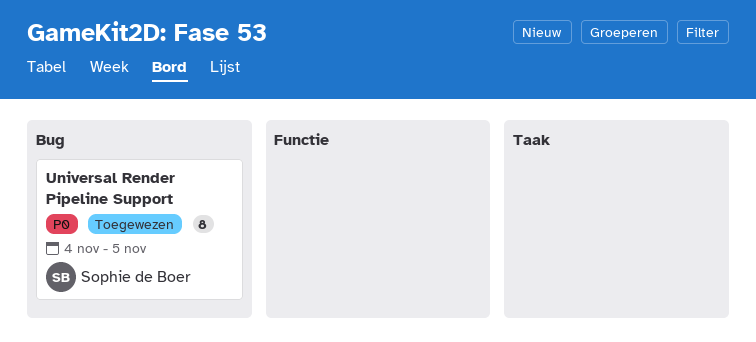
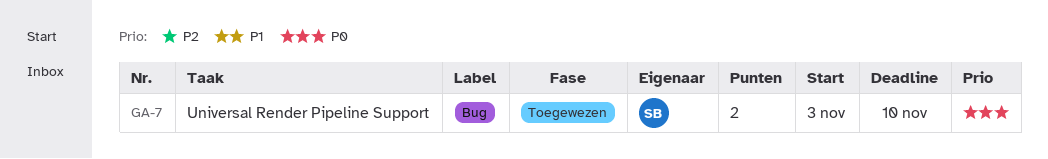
Universal Render Pipeline Support, estimate: 8 -> 2
Universal Render Pipeline Support, start: Nov 4 -> Nov 3
Universal Render Pipeline Support, due: Nov 5 -> Nov 10

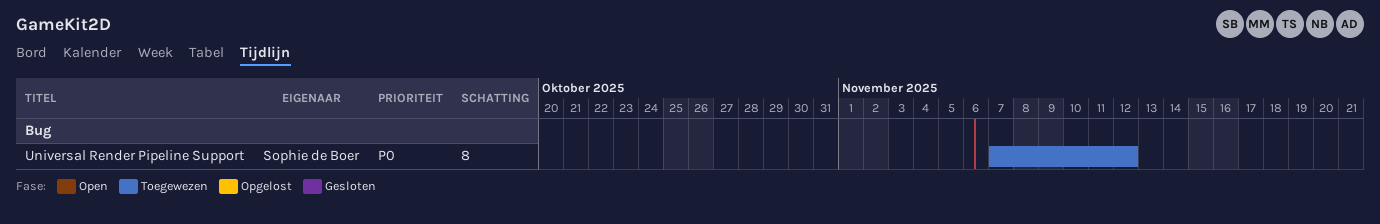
Universal Render Pipeline Support, estimate: 2 -> 8
Universal Render Pipeline Support, start: Nov 3 -> Nov 7
Universal Render Pipeline Support, due: Nov 10 -> Nov 12

